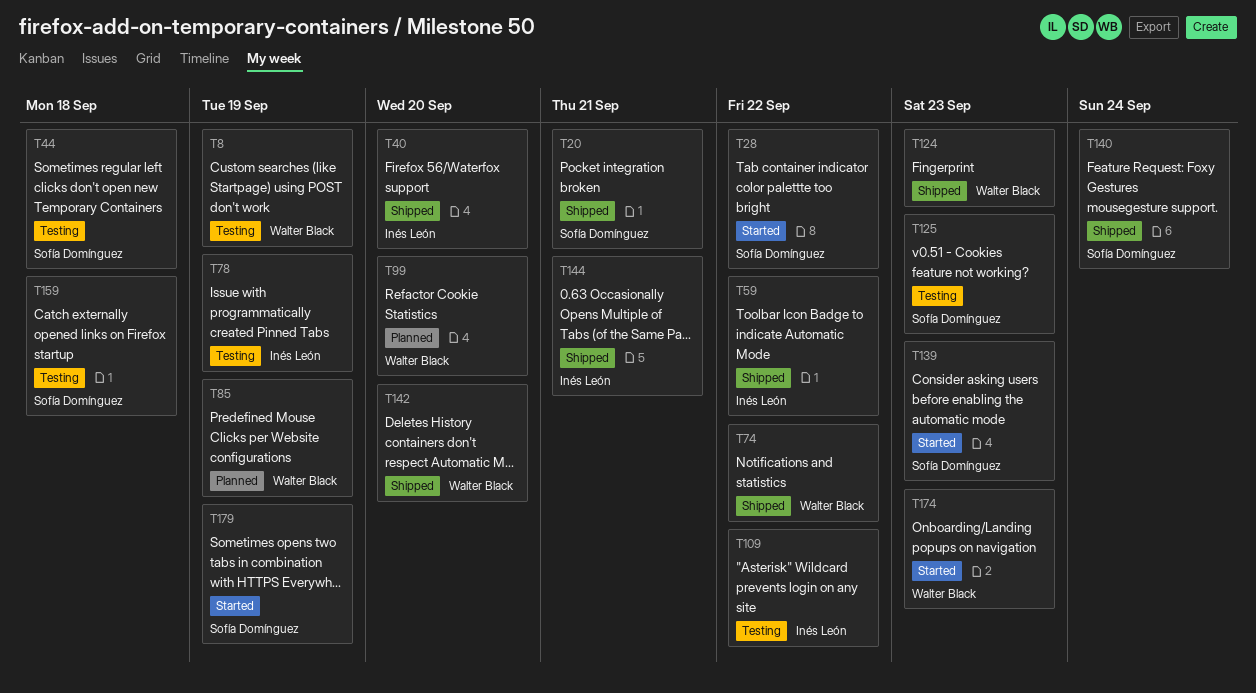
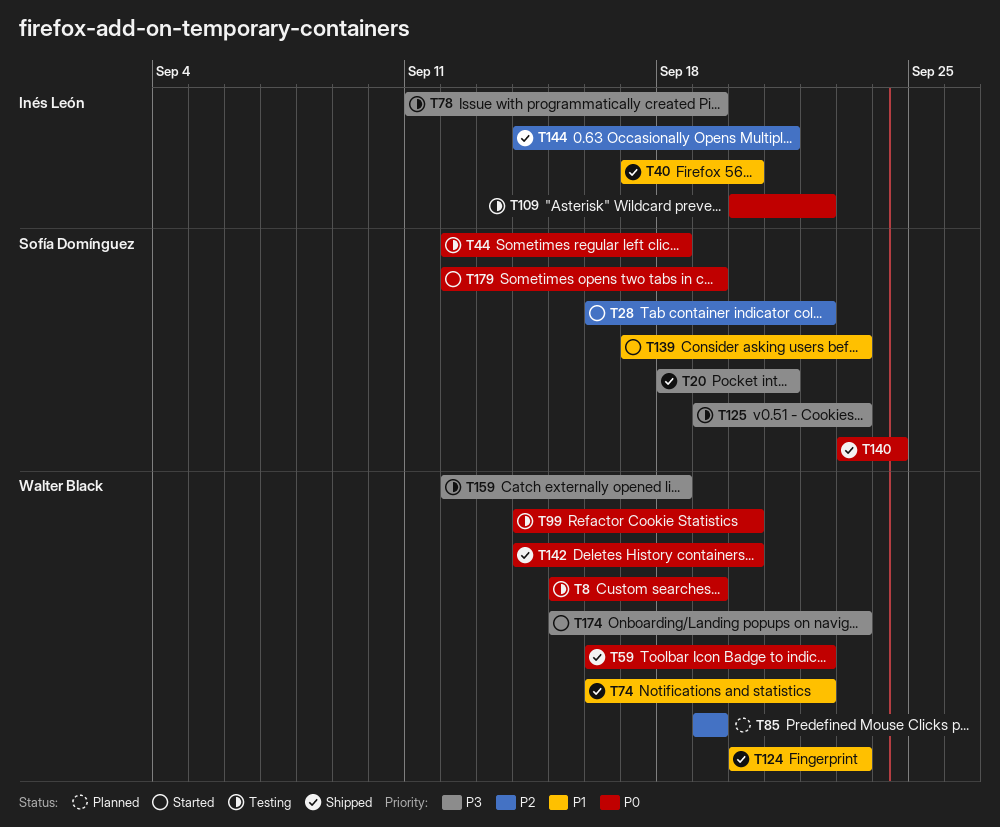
T59, owner: Inés León -> Walter Black
T99, status: Planned -> Testing
T159, owner: Sofía Domínguez -> Walter Black

